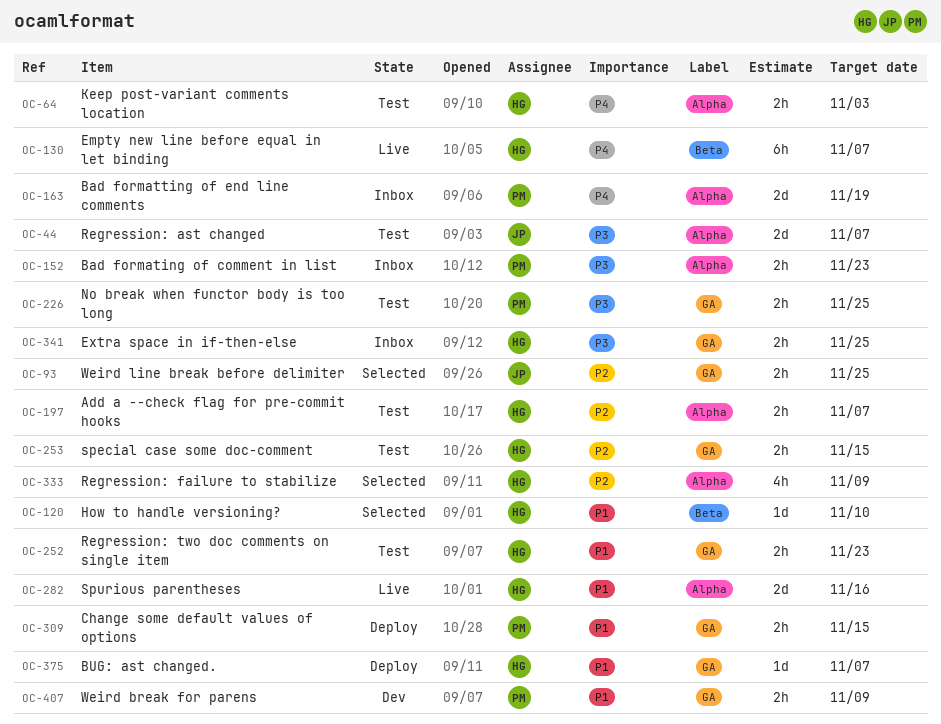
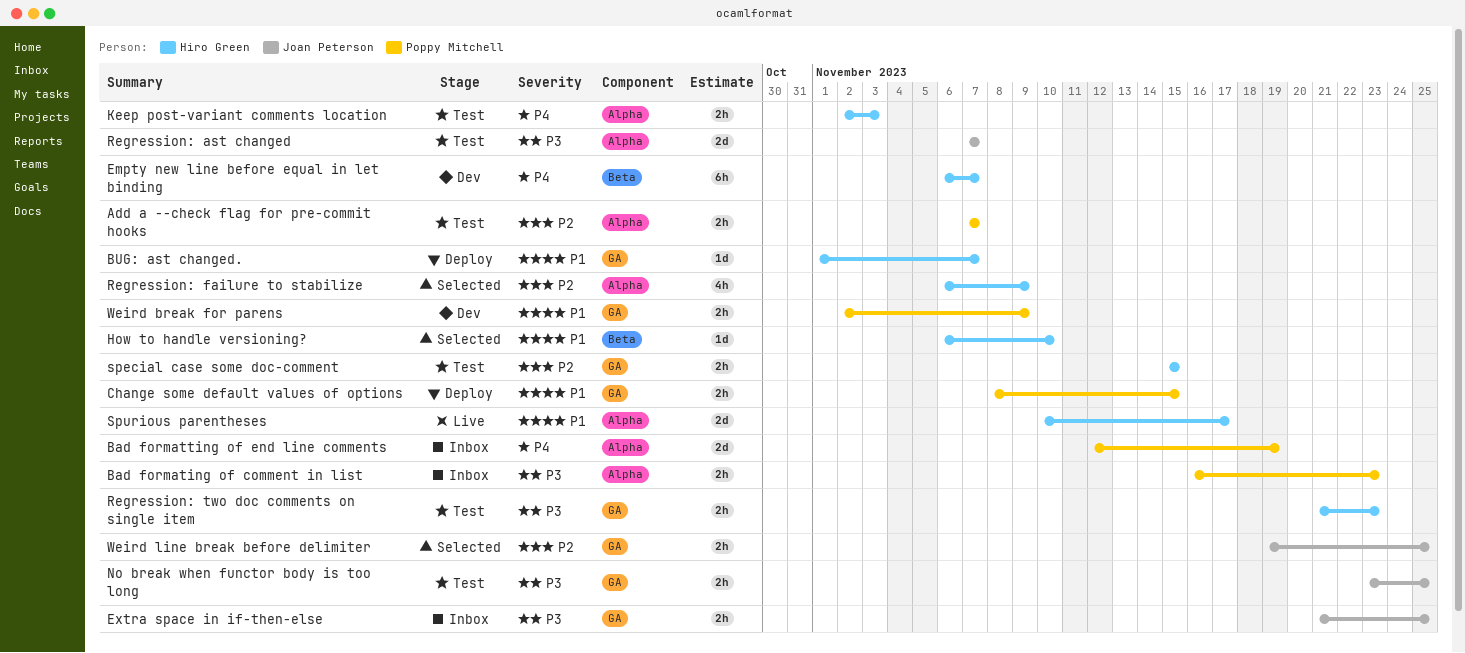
Add a --check flag for pre-commit hooks, owner: Hiro Green -> Poppy Mitchell
Empty new line before equal in let binding, status: Live -> Dev
Extra space in if-then-else, owner: Hiro Green -> Joan Peterson
No break when functor body is too long, owner: Poppy Mitchell -> Joan Peterson
Regression: two doc comments on single item, priority: P1 -> P3
Spurious parentheses, due: Nov 16 -> Nov 17

